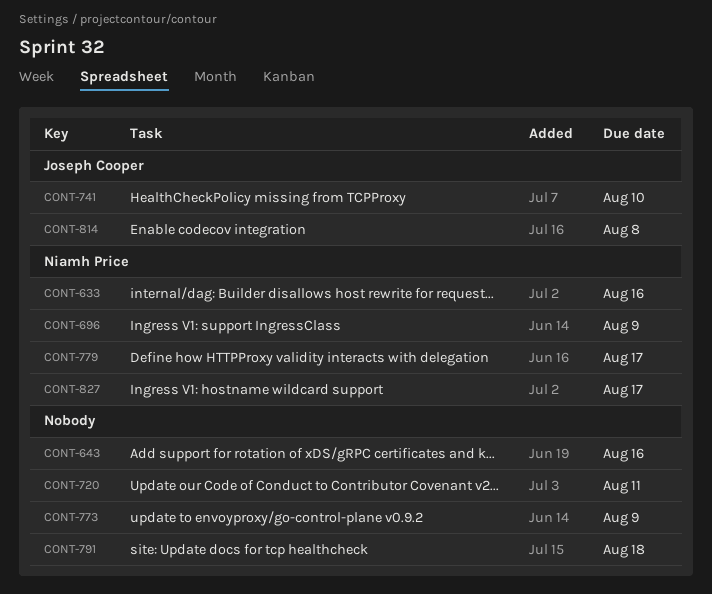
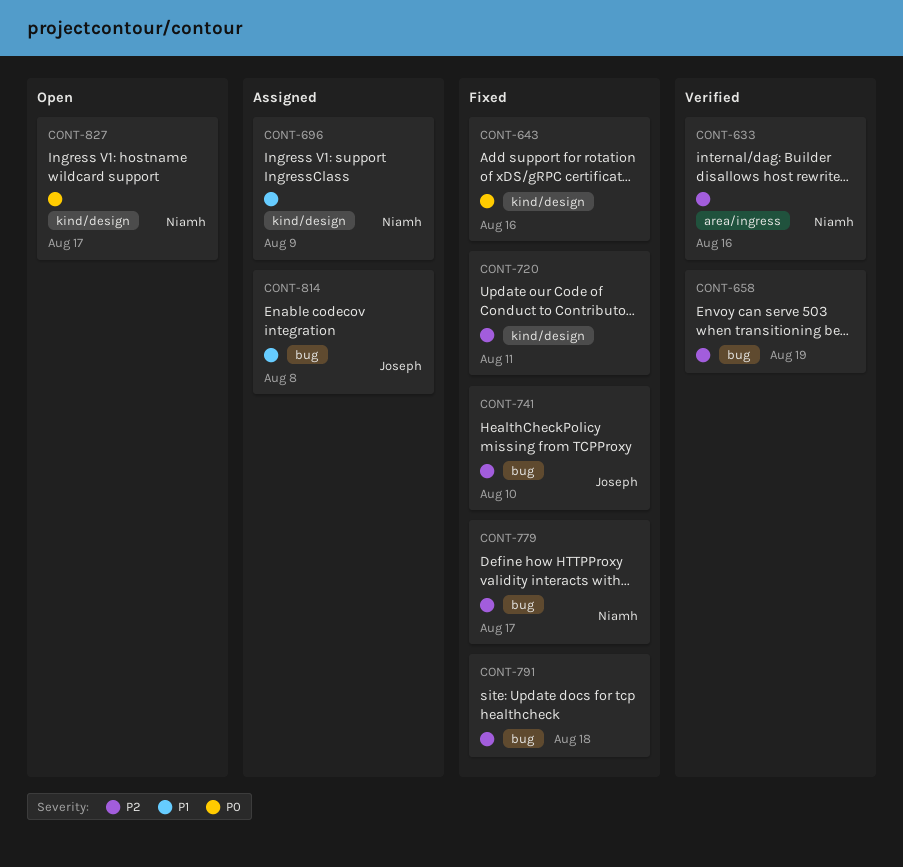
CONT-658: none -> present
CONT-773: present -> none

